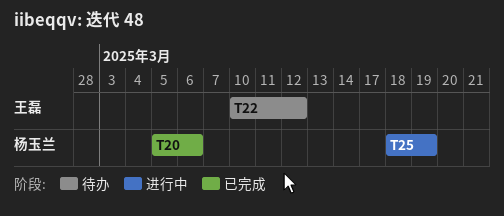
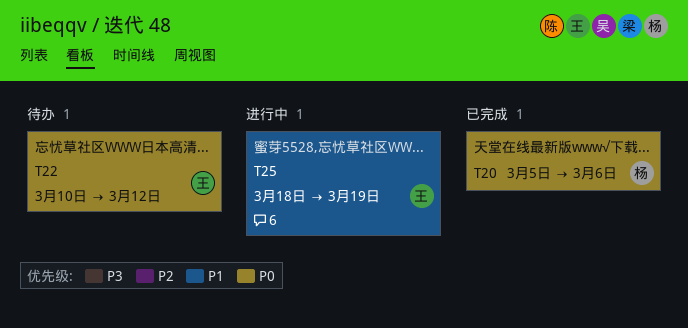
T25, owner: 杨玉兰 -> 王磊

